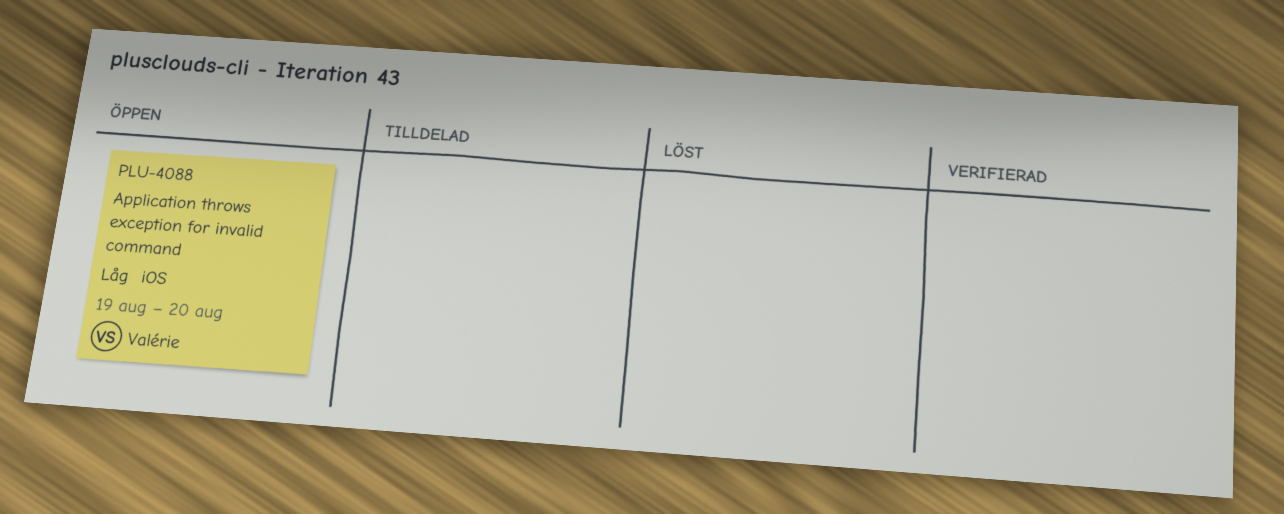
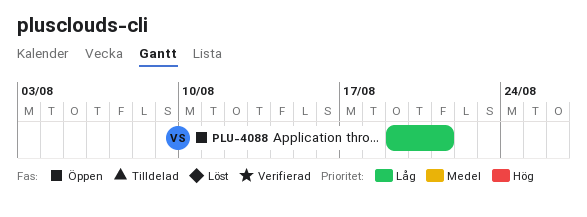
PLU-4088, due: Aug 20 -> Aug 21

